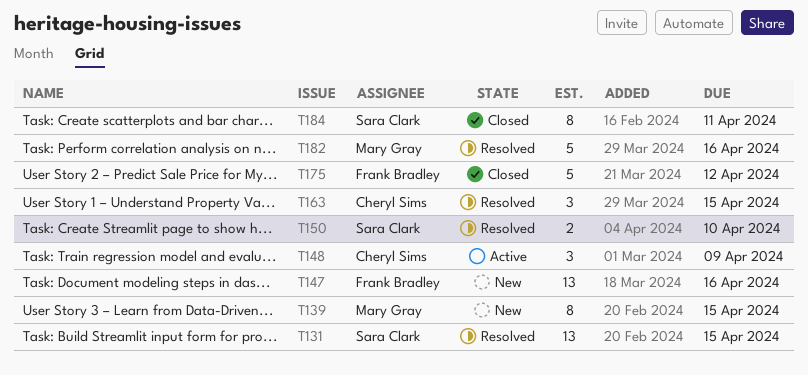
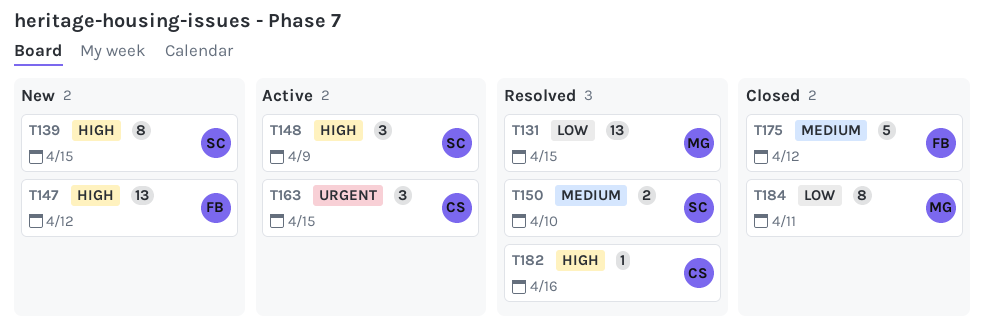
T131, owner: Sara Clark -> Mary Gray
T139, owner: Mary Gray -> Sara Clark
T147, due: Apr 16 -> Apr 12
T148, owner: Cheryl Sims -> Sara Clark
T163, status: Resolved -> Active
T182, owner: Mary Gray -> Cheryl Sims
T182, estimate: 5 -> 1
T184, owner: Sara Clark -> Mary Gray

